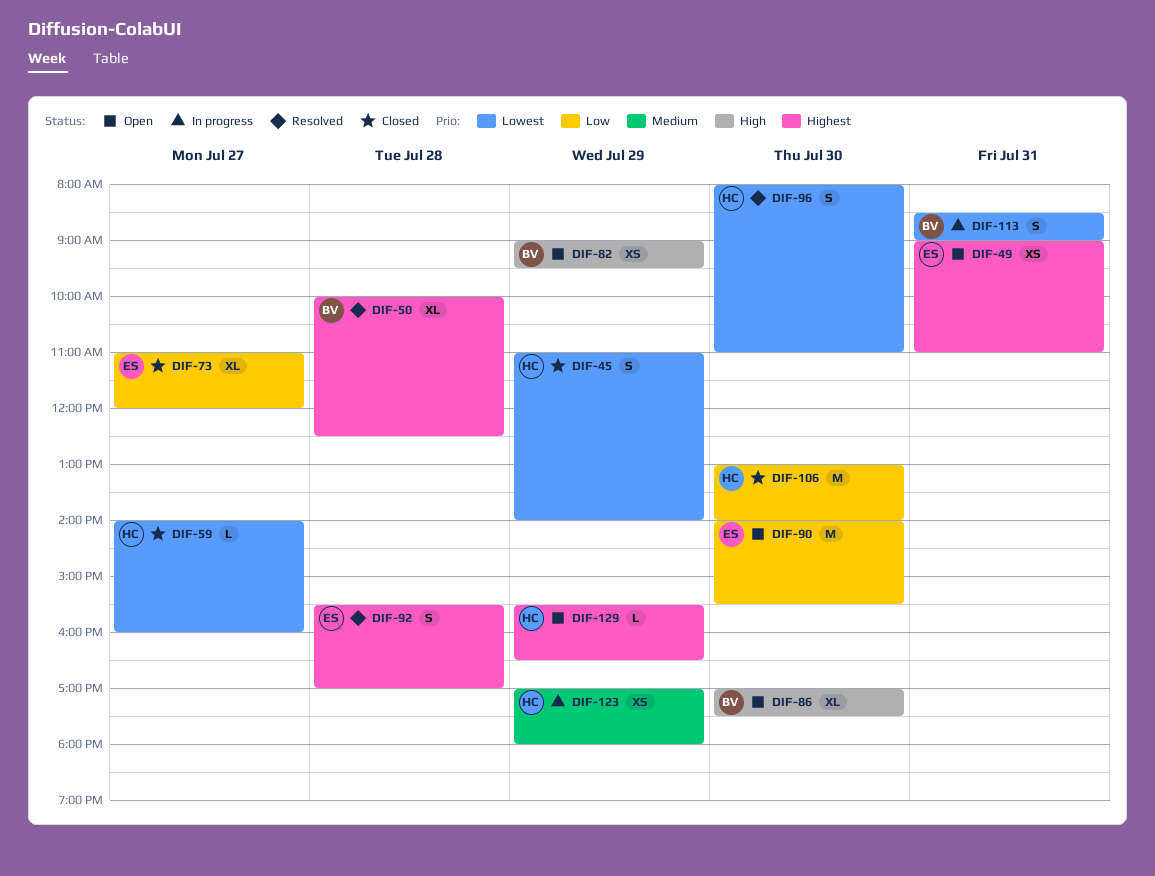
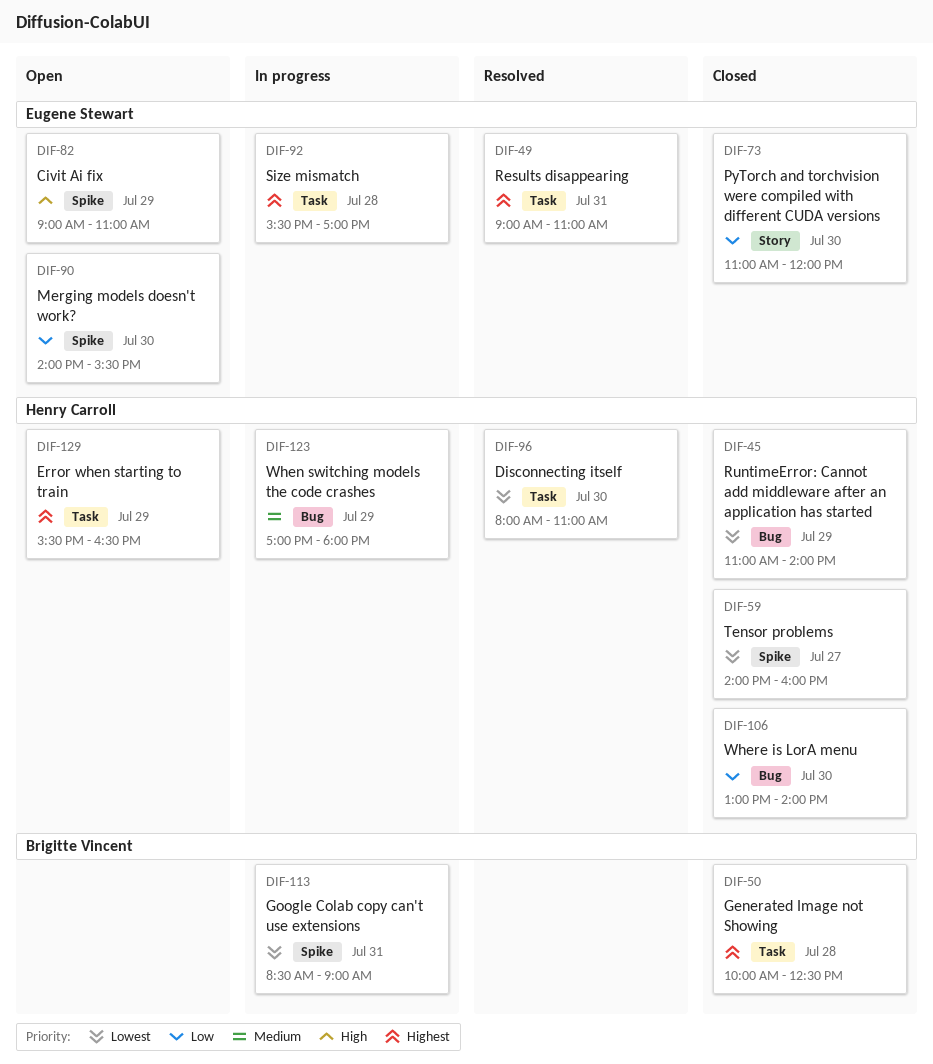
DIF-49, status: Open -> Resolved
DIF-50, status: Resolved -> Closed
DIF-73, day: Jul 27 -> Jul 30
DIF-82, owner: Brigitte Vincent -> Eugene Stewart
DIF-82, ends: 09:30 -> 11:00
DIF-86: present -> none
DIF-92, status: Resolved -> In progress

